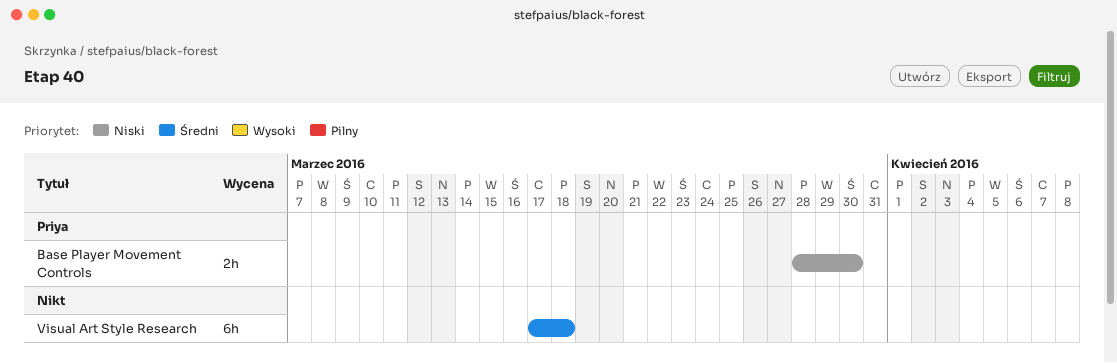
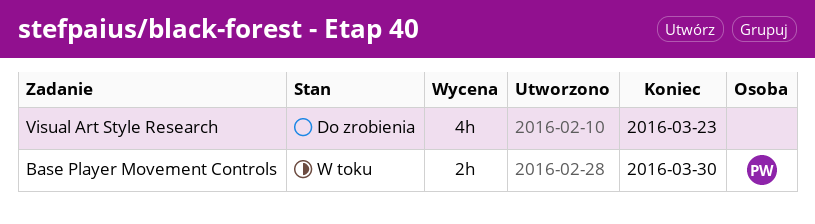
Visual Art Style Research, estimate: 6h -> 4h
Visual Art Style Research, due: Mar 18 -> Mar 23

